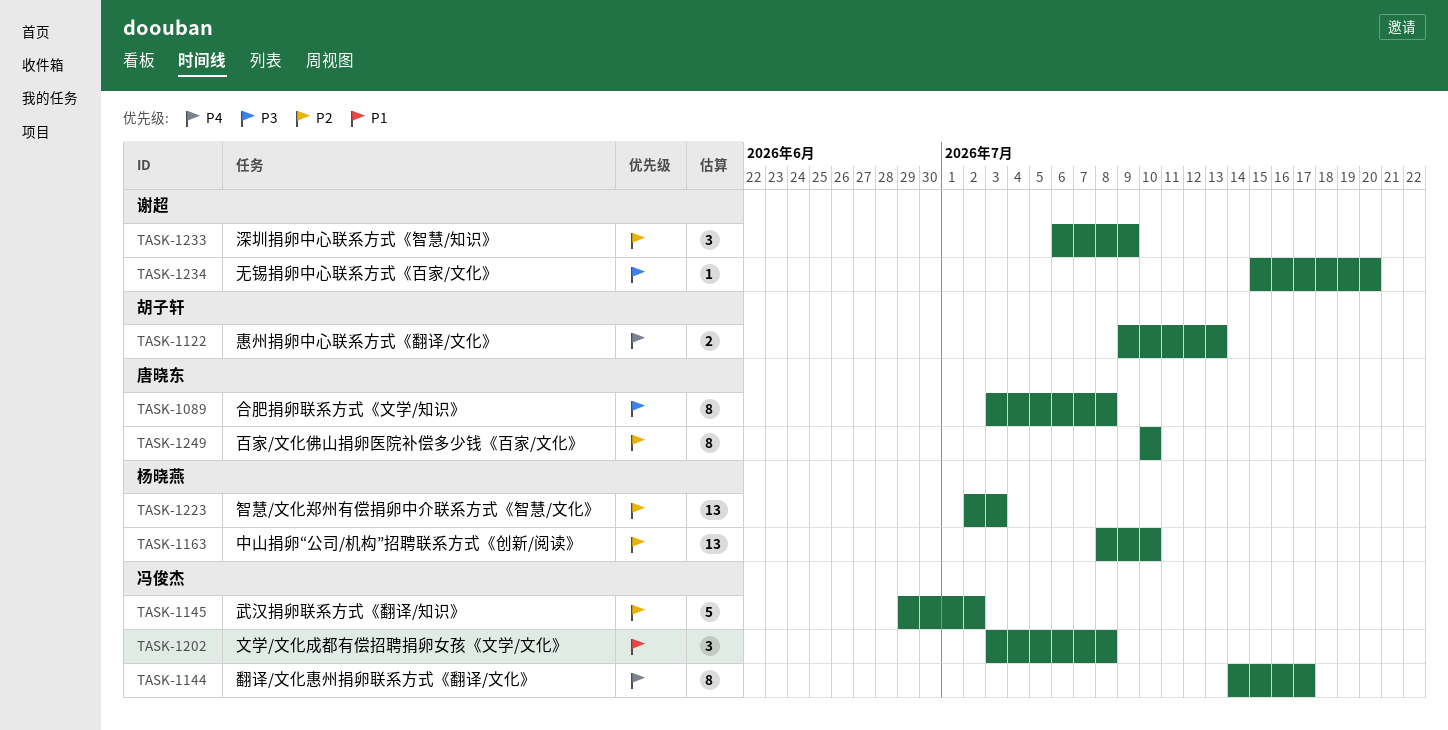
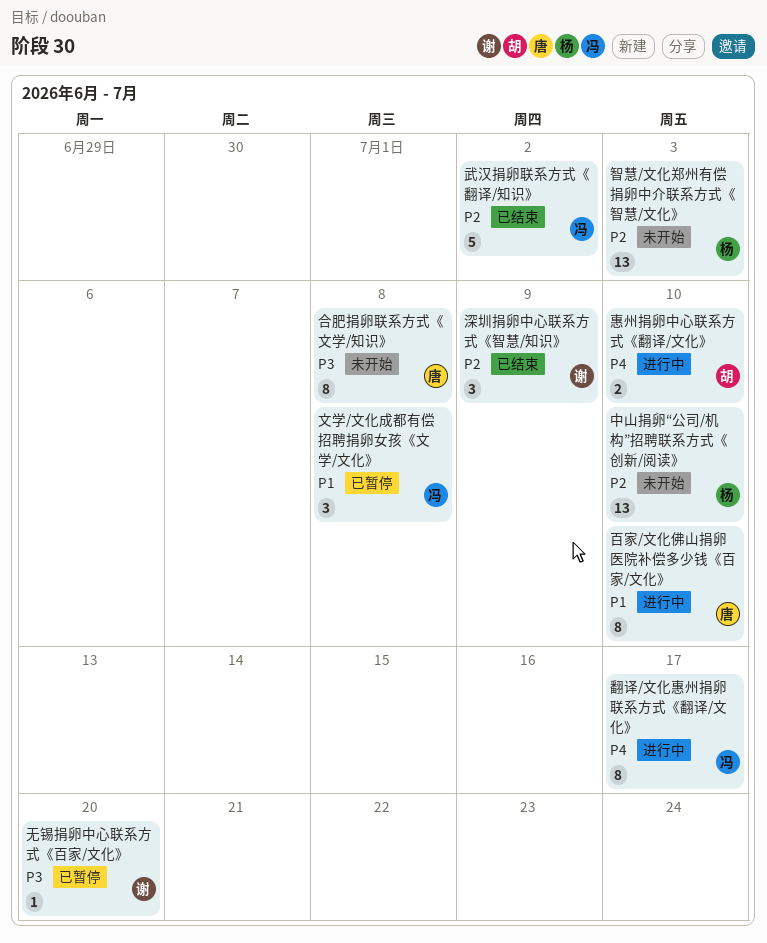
惠州捐卵中心联系方式《翻译/文化》, due: Jul 13 -> Jul 10
百家/文化佛山捐卵医院补偿多少钱《百家/文化》, priority: P2 -> P1

